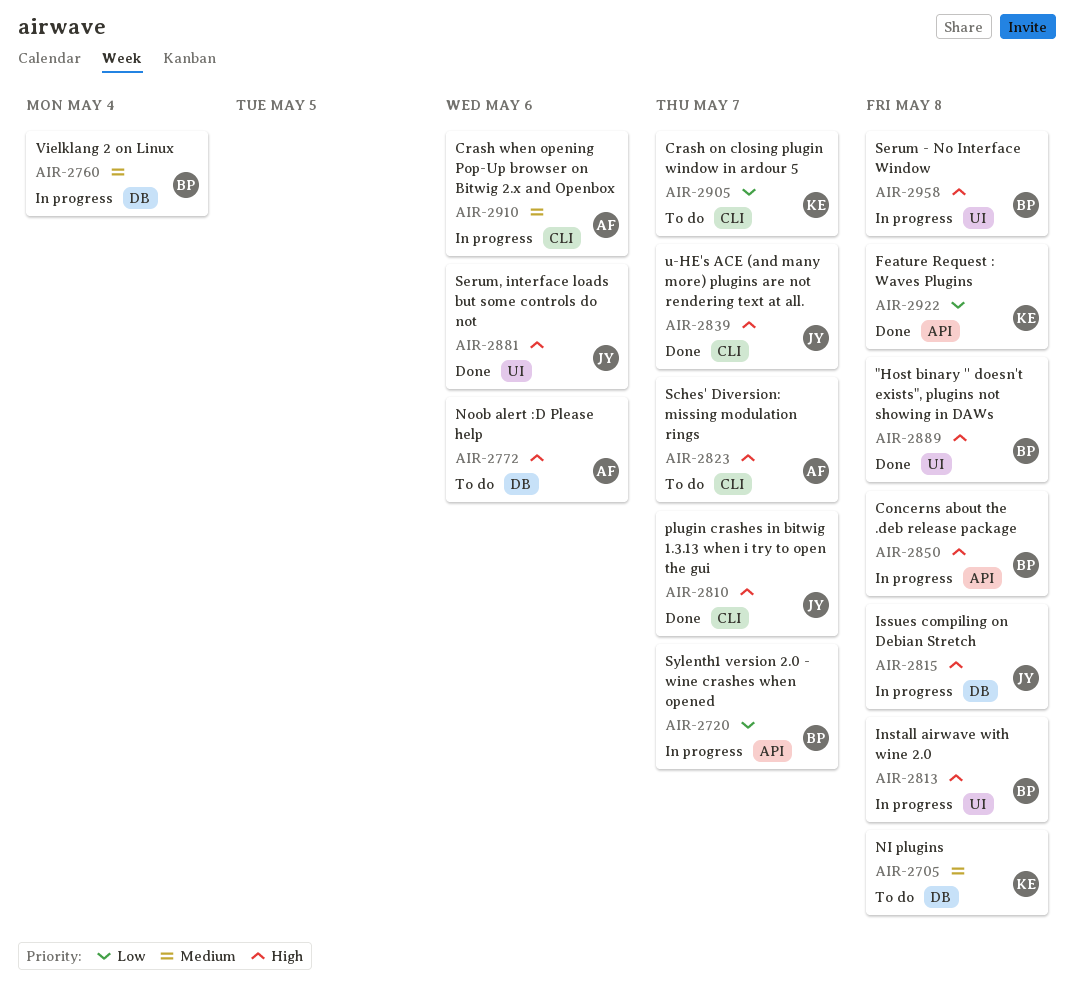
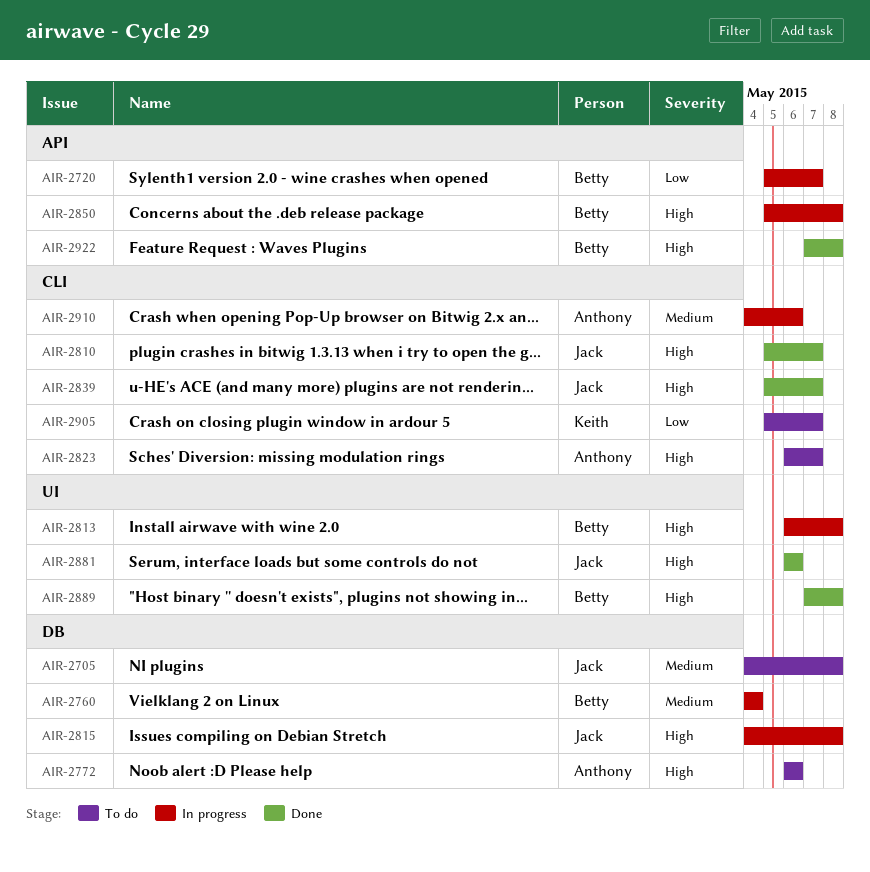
AIR-2705, owner: Keith -> Jack
AIR-2922, owner: Keith -> Betty
AIR-2922, priority: Low -> High
AIR-2958: present -> none

